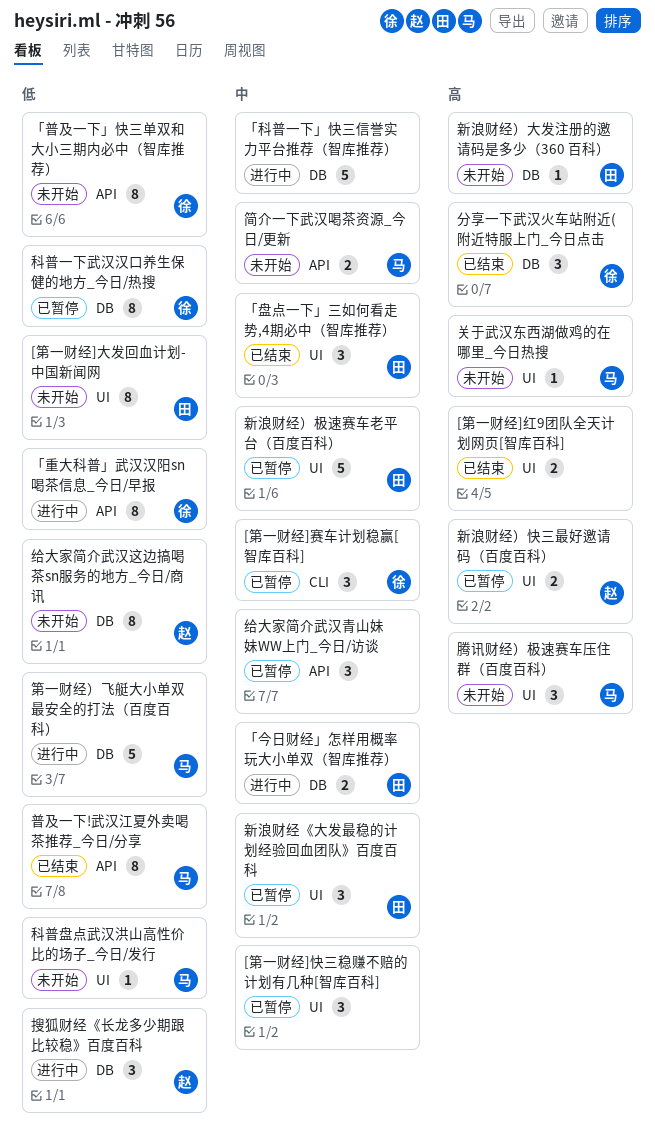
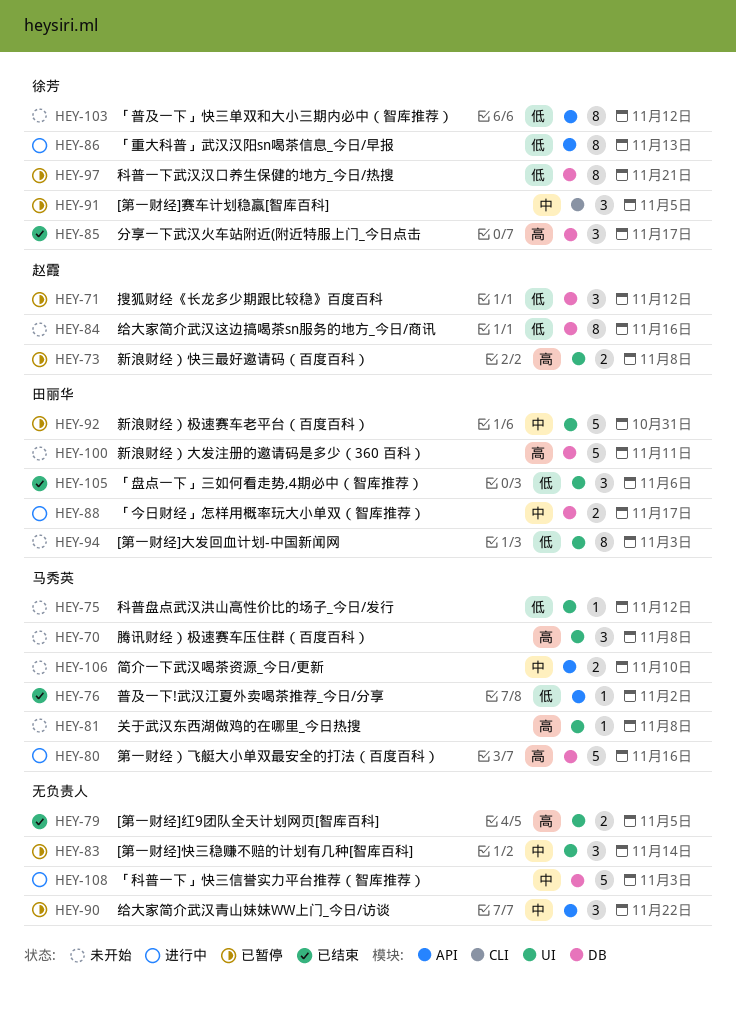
「盘点一下」三如何看走势,4期必中（智库推荐）, priority: 中 -> 低
搜狐财经《长龙多少期跟比较稳》百度百科, status: 进行中 -> 已暂停
新浪财经《大发最稳的计划经验回血团队》百度百科: present -> none
新浪财经）大发注册的邀请码是多少（360 百科）, estimate: 1 -> 5
普及一下!武汉江夏外卖喝茶推荐_今日/分享, estimate: 8 -> 1
第一财经）飞艇大小单双最安全的打法（百度百科）, priority: 低 -> 高

